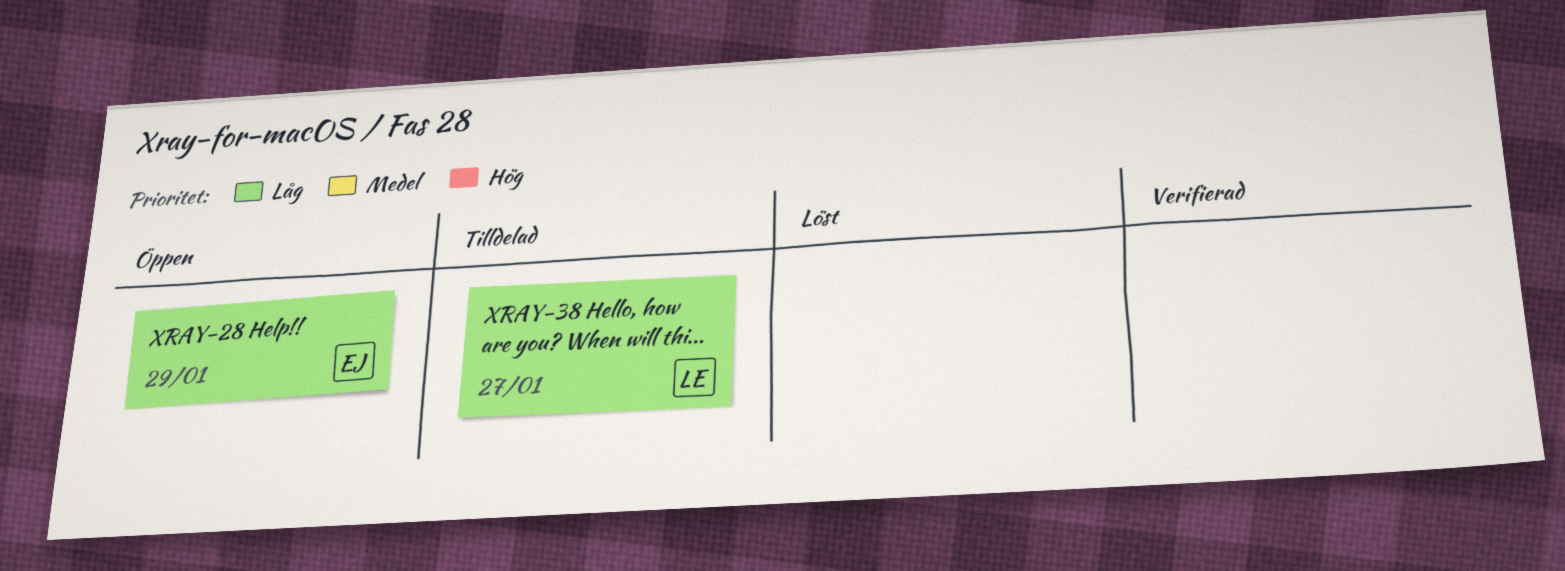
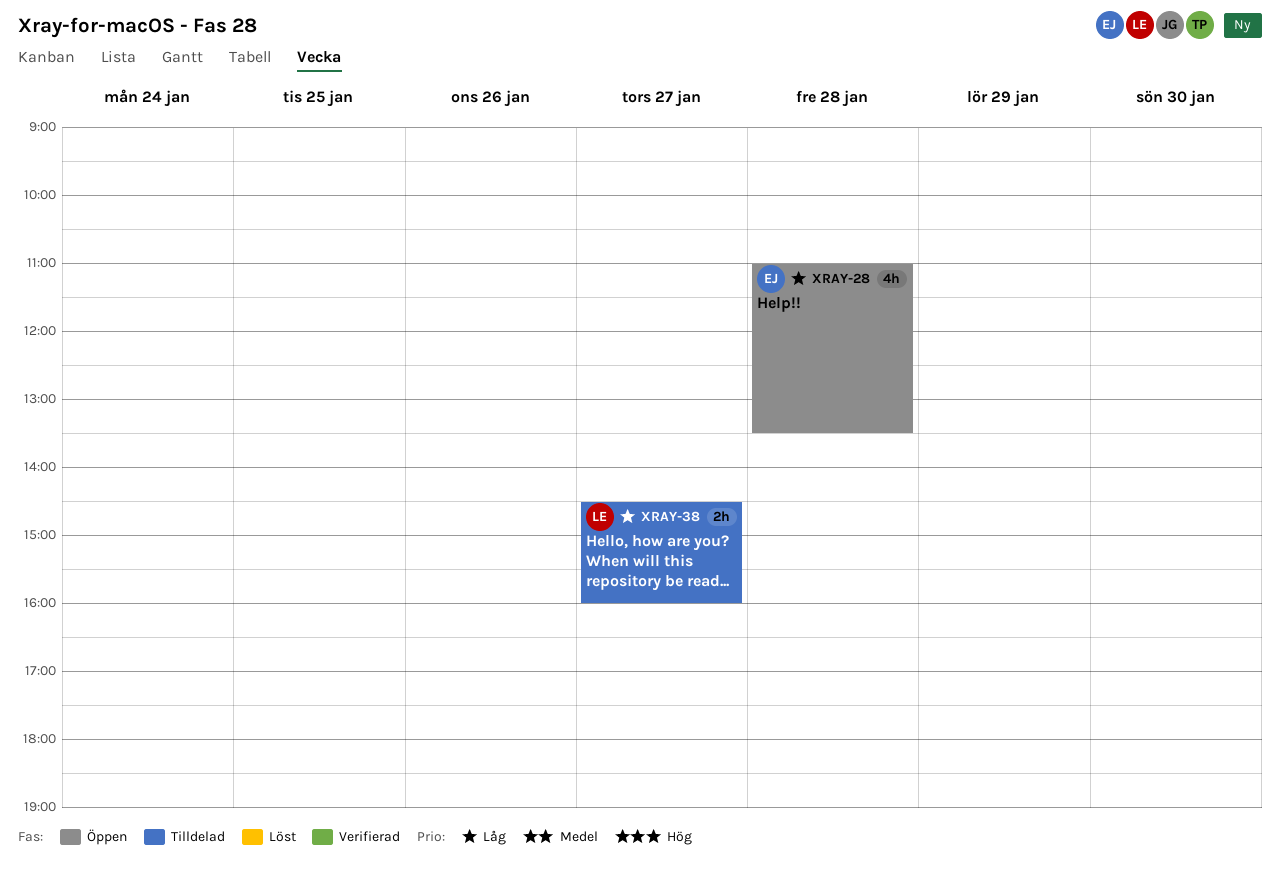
XRAY-28, day: Jan 29 -> Jan 28

